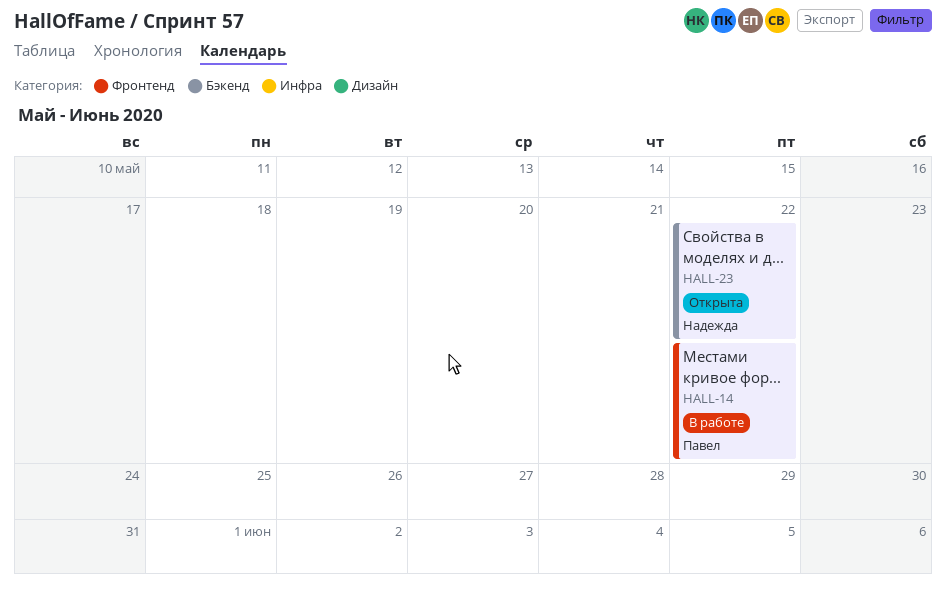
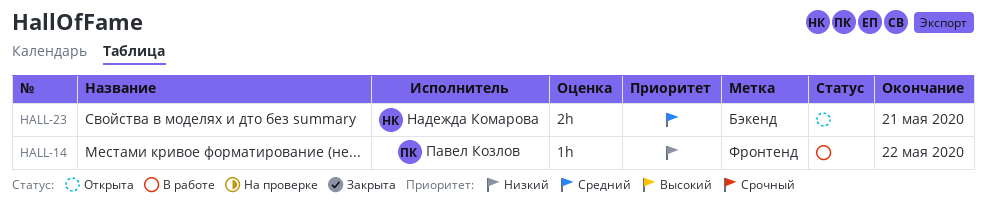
HALL-23, due: May 22 -> May 21

